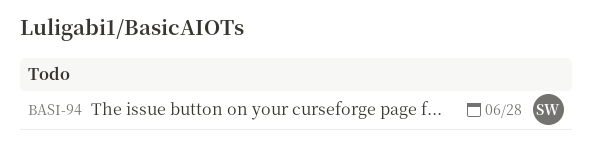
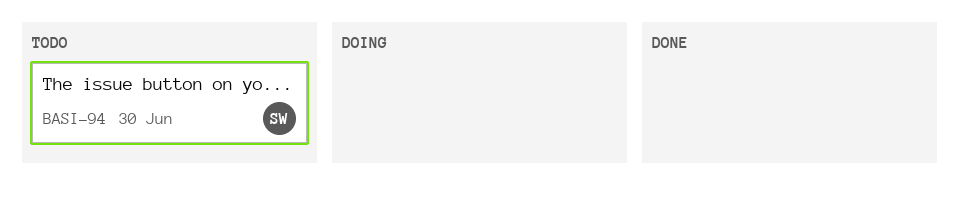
BASI-94, due: Jun 28 -> Jun 30

